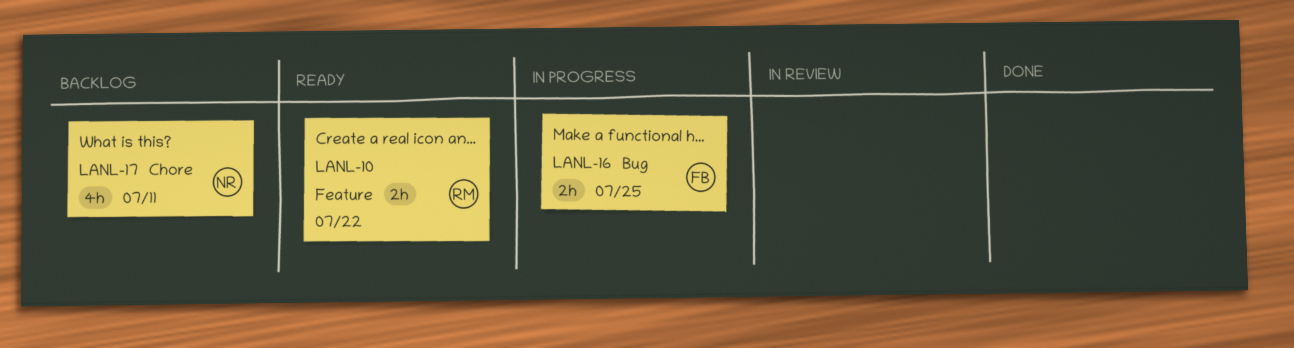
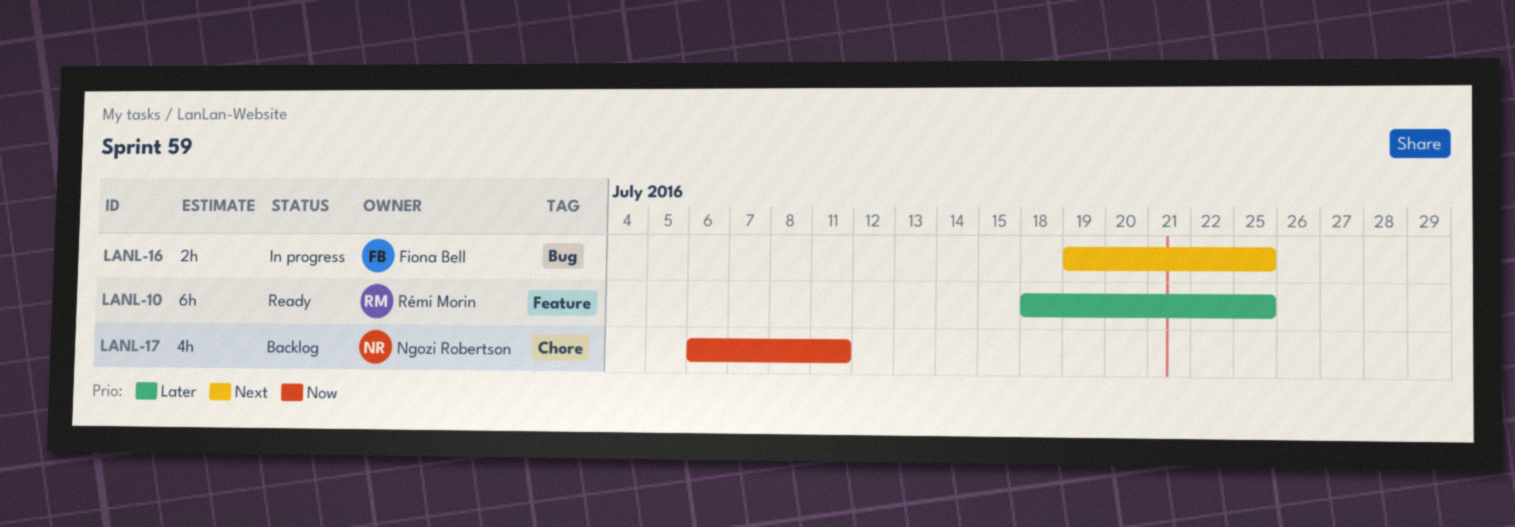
LANL-10, estimate: 2h -> 6h
LANL-10, due: Jul 22 -> Jul 25

